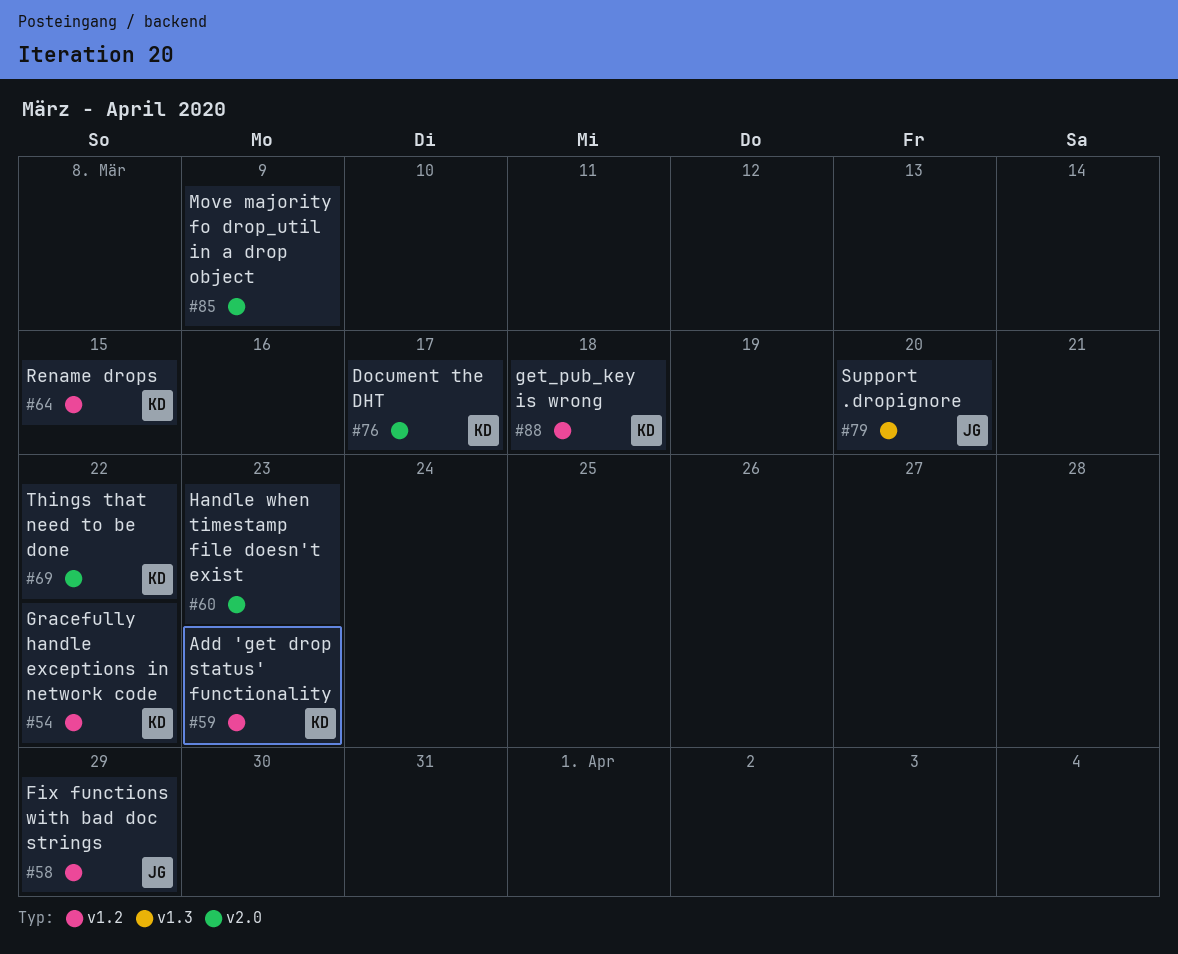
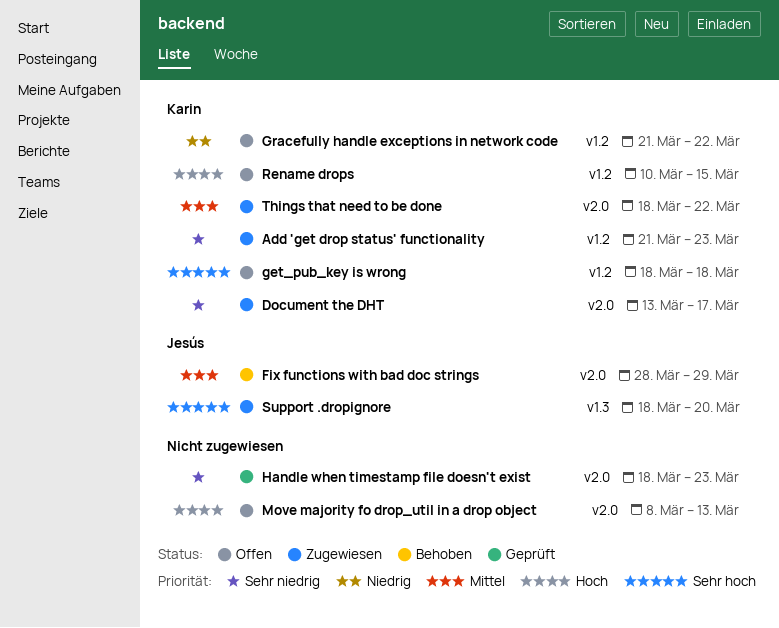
Fix functions with bad doc strings, label: v1.2 -> v2.0
Move majority fo drop_util in a drop object, due: Mar 9 -> Mar 13

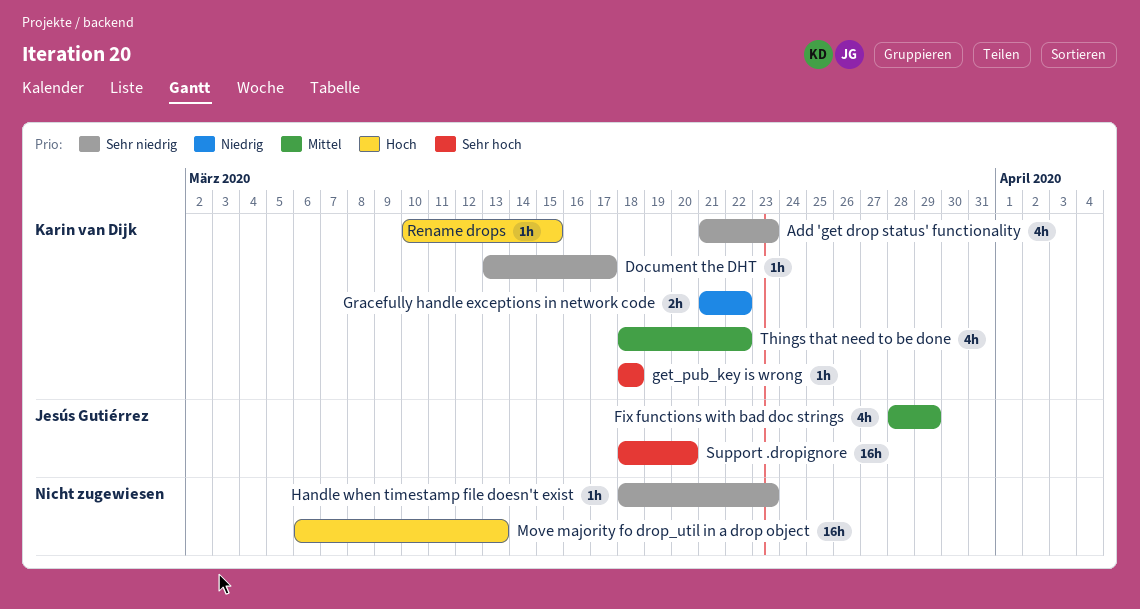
Move majority fo drop_util in a drop object, start: Mar 8 -> Mar 6

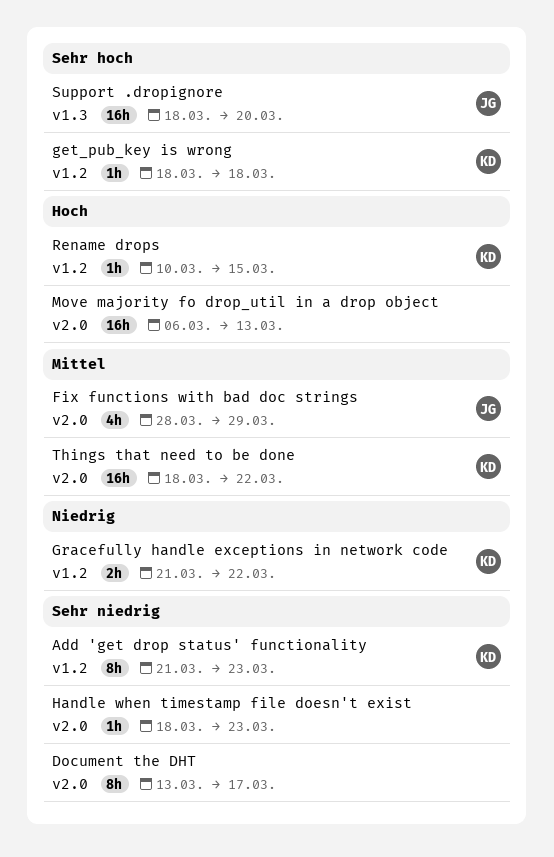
Add 'get drop status' functionality, estimate: 4h -> 8h
Document the DHT, owner: Karin van Dijk -> none
Document the DHT, estimate: 1h -> 8h
Things that need to be done, estimate: 4h -> 16h

